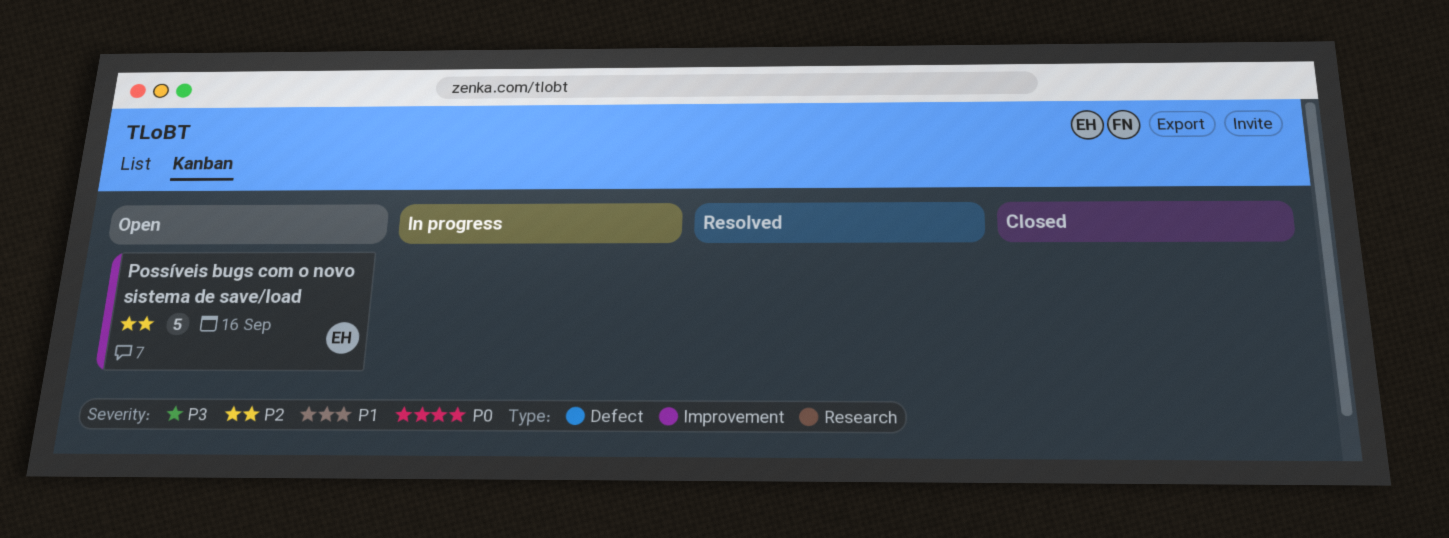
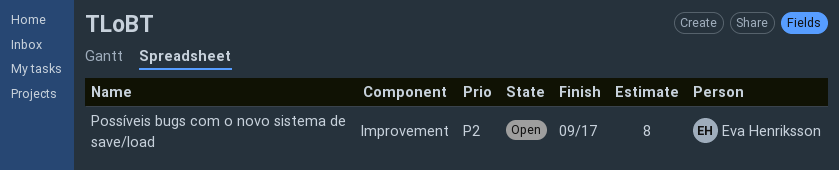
Possíveis bugs com o novo sistema de save/load, estimate: 5 -> 8
Possíveis bugs com o novo sistema de save/load, due: Sep 16 -> Sep 17

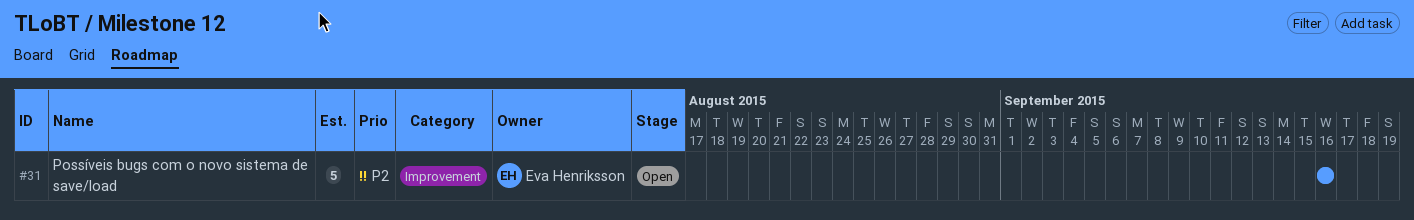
Possíveis bugs com o novo sistema de save/load, estimate: 8 -> 5
Possíveis bugs com o novo sistema de save/load, due: Sep 17 -> Sep 16

